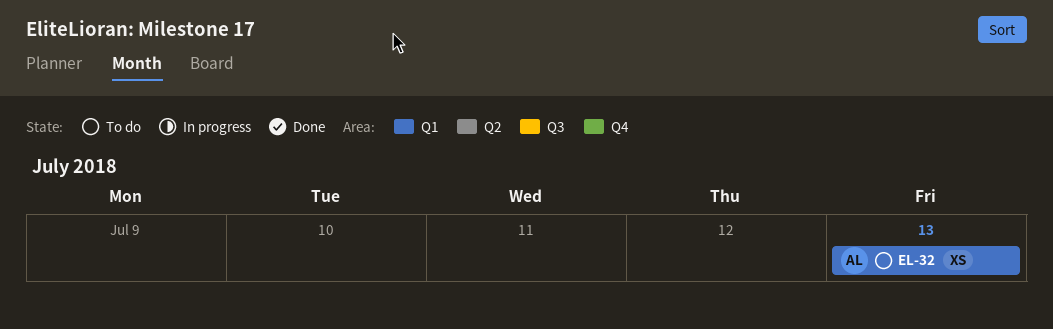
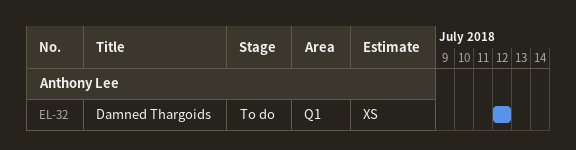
EL-32, start: Jul 13 -> Jul 12
EL-32, due: Jul 13 -> Jul 12

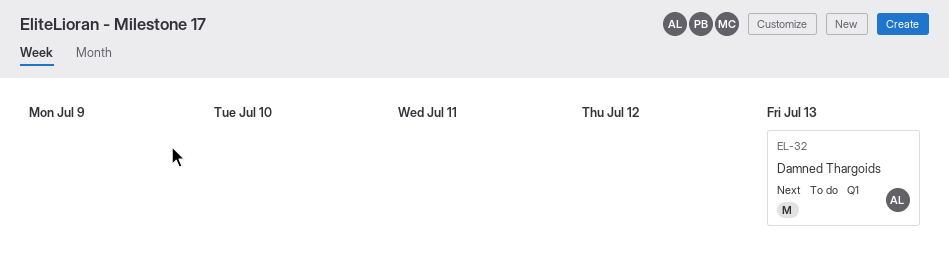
EL-32, estimate: XS -> M
EL-32, due: Jul 12 -> Jul 13

